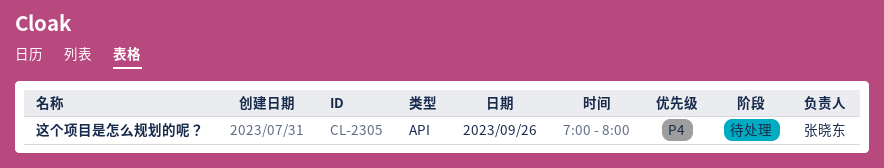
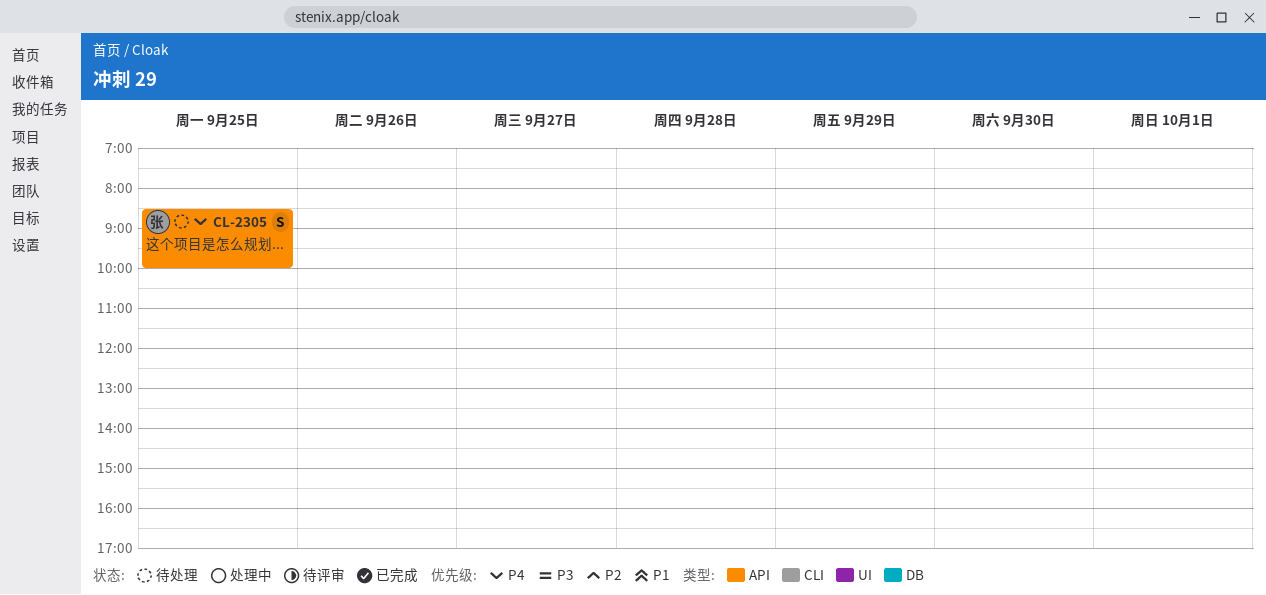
CL-2305, day: Sep 26 -> Sep 25
CL-2305, begins: 07:00 -> 08:30
CL-2305, ends: 08:00 -> 10:00

